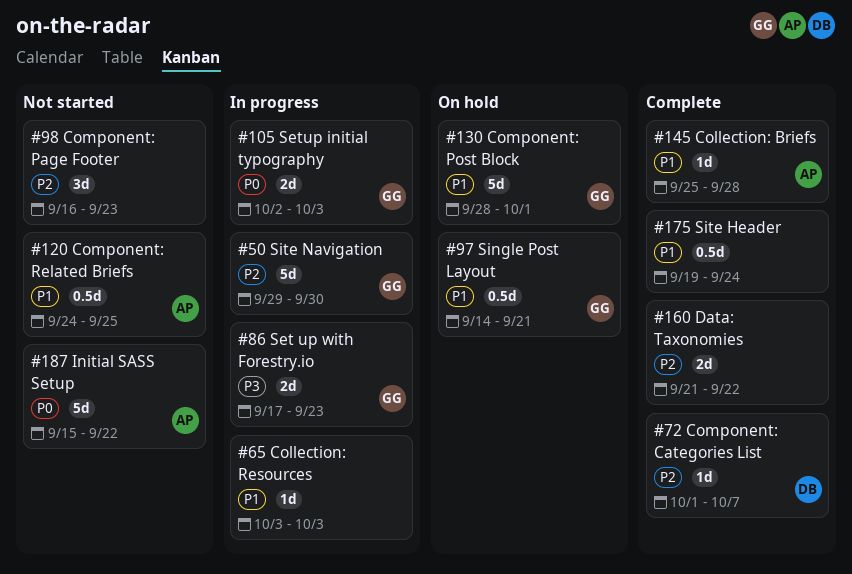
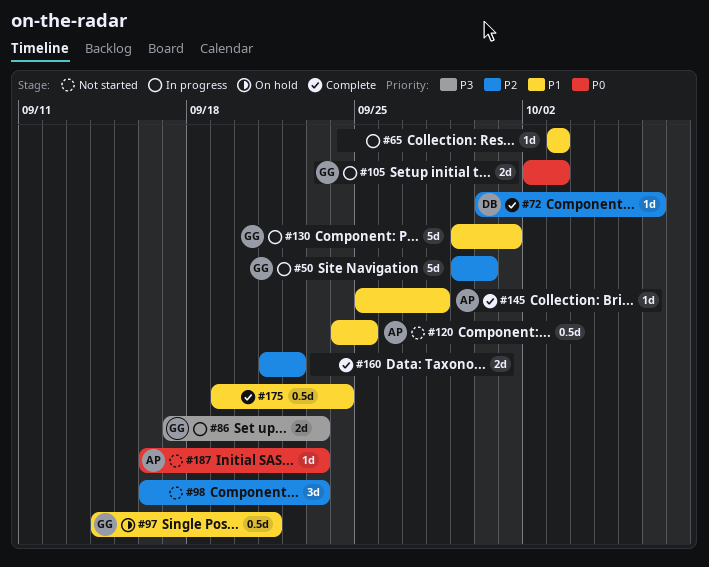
#72, start: Oct 1 -> Sep 30
#130, status: On hold -> In progress
#130, start: Sep 28 -> Sep 29
#187, estimate: 5d -> 1d
#187, start: Sep 15 -> Sep 16
#187, due: Sep 22 -> Sep 23

